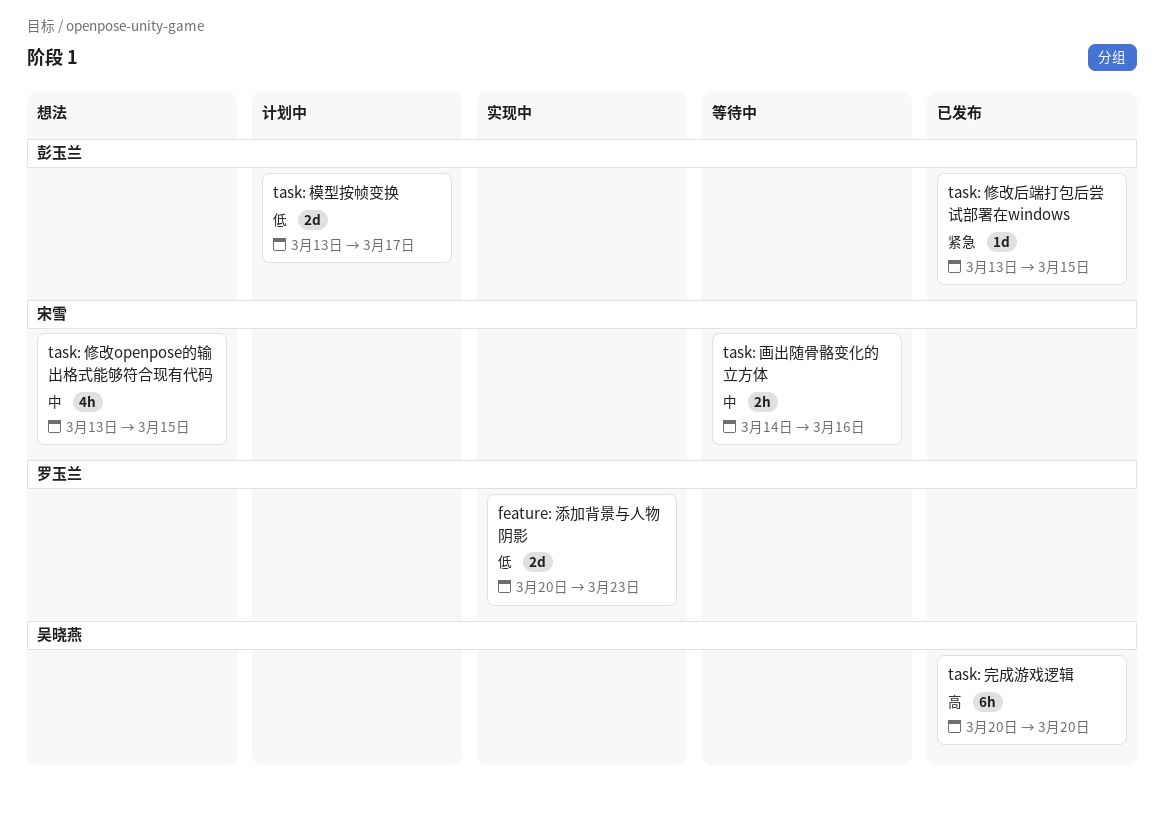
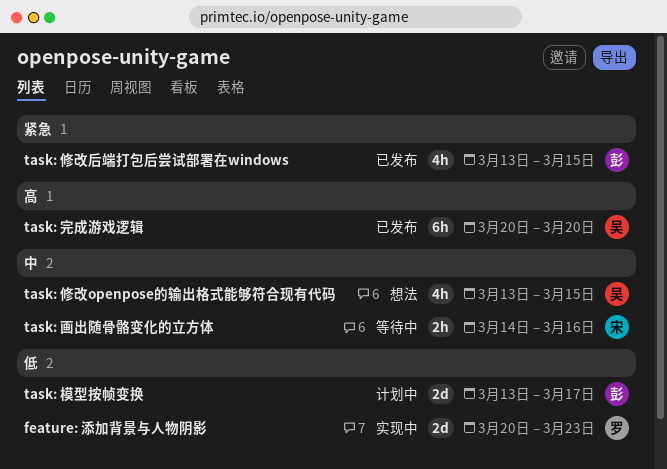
task: 修改openpose的输出格式能够符合现有代码, owner: 宋雪 -> 吴晓燕
task: 修改后端打包后尝试部署在windows, estimate: 1d -> 4h

